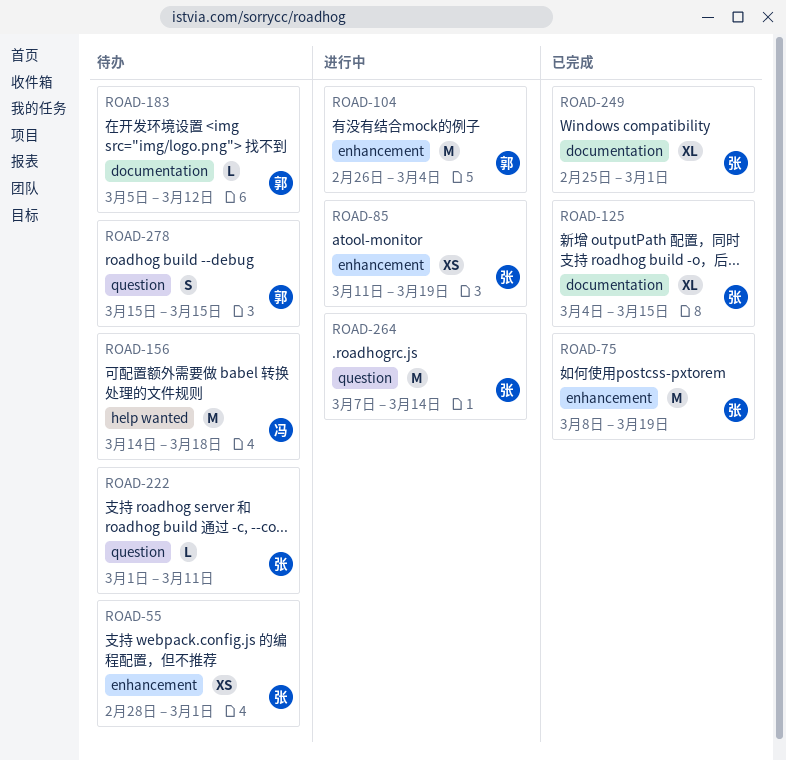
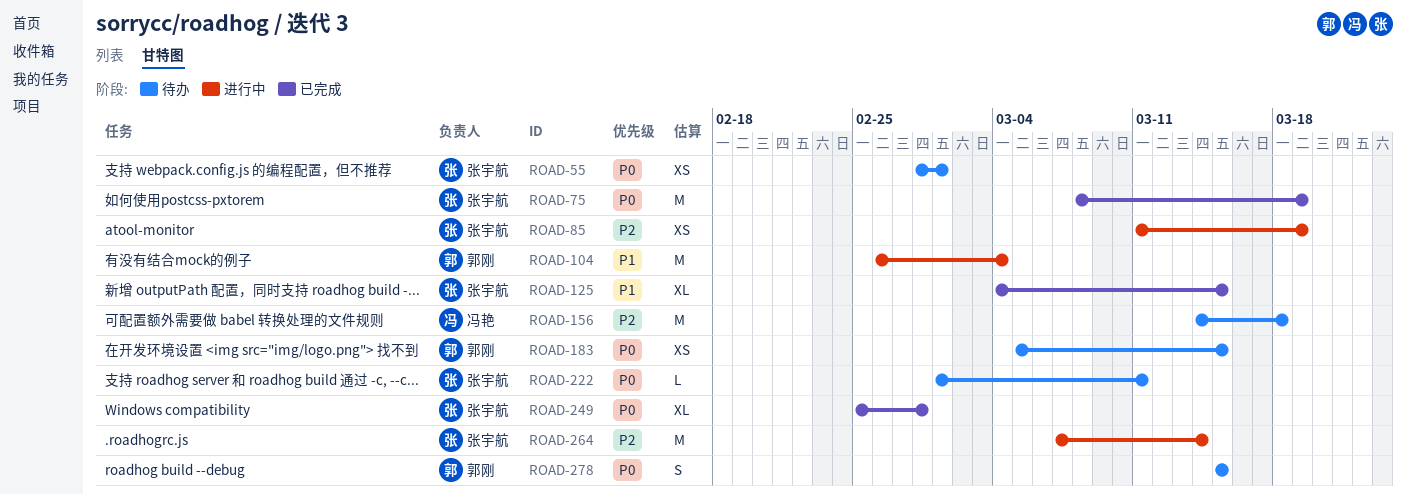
ROAD-183, estimate: L -> XS
ROAD-183, due: Mar 12 -> Mar 15
ROAD-249, due: Mar 1 -> Feb 28

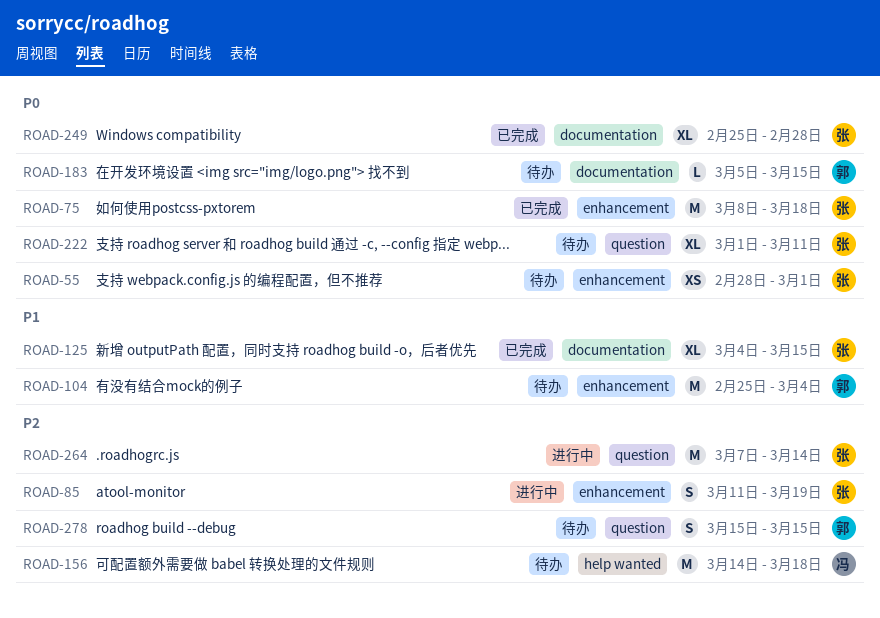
ROAD-75, due: Mar 19 -> Mar 18
ROAD-85, estimate: XS -> S
ROAD-104, status: 进行中 -> 待办
ROAD-104, start: Feb 26 -> Feb 25
ROAD-183, estimate: XS -> L
ROAD-222, estimate: L -> XL
ROAD-278, priority: P0 -> P2

